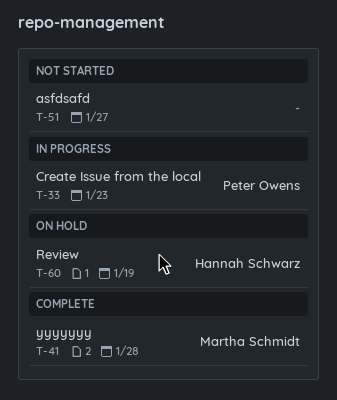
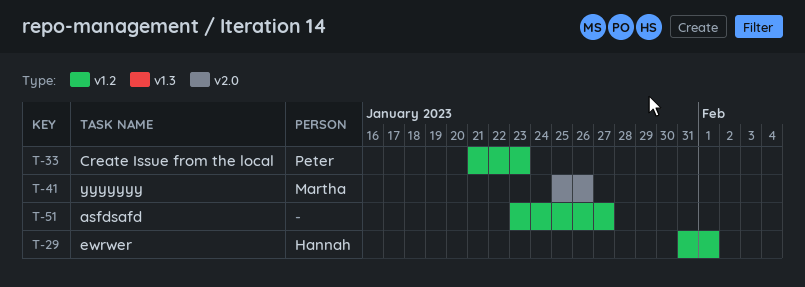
T-29: none -> present
T-41, due: Jan 28 -> Jan 26
T-60: present -> none

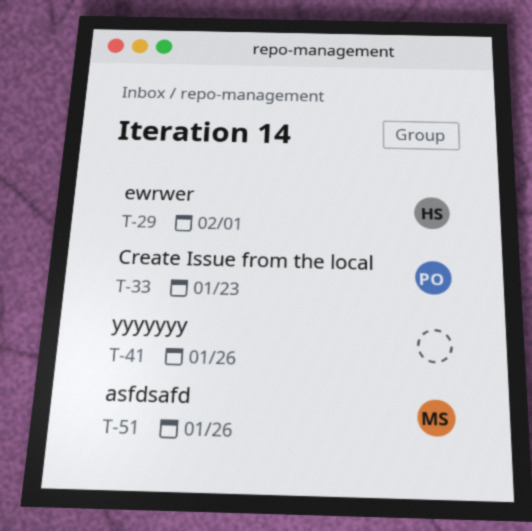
T-41, owner: Martha -> none
T-51, owner: none -> Martha
T-51, due: Jan 27 -> Jan 26

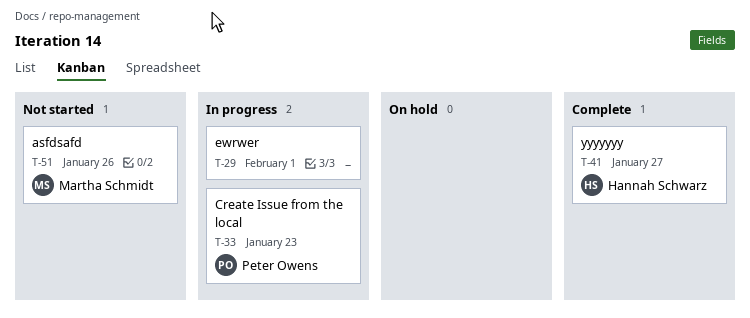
T-29, owner: Hannah Schwarz -> none
T-41, owner: none -> Hannah Schwarz
T-41, due: Jan 26 -> Jan 27

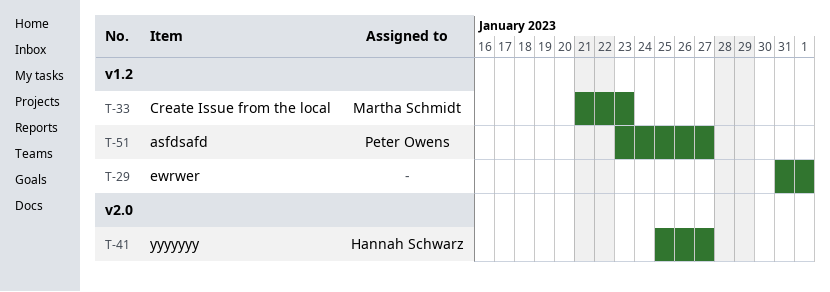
T-33, owner: Peter Owens -> Martha Schmidt
T-51, owner: Martha Schmidt -> Peter Owens
T-51, due: Jan 26 -> Jan 27

